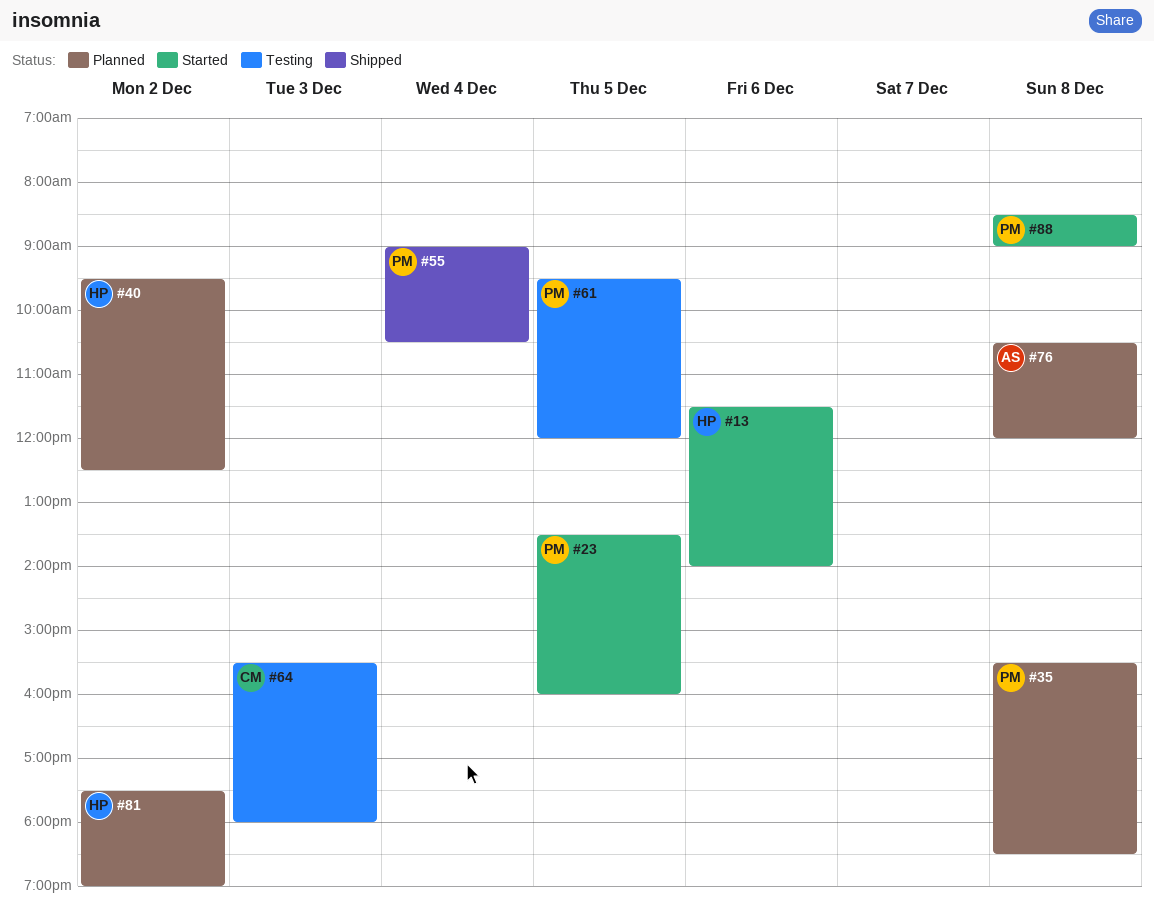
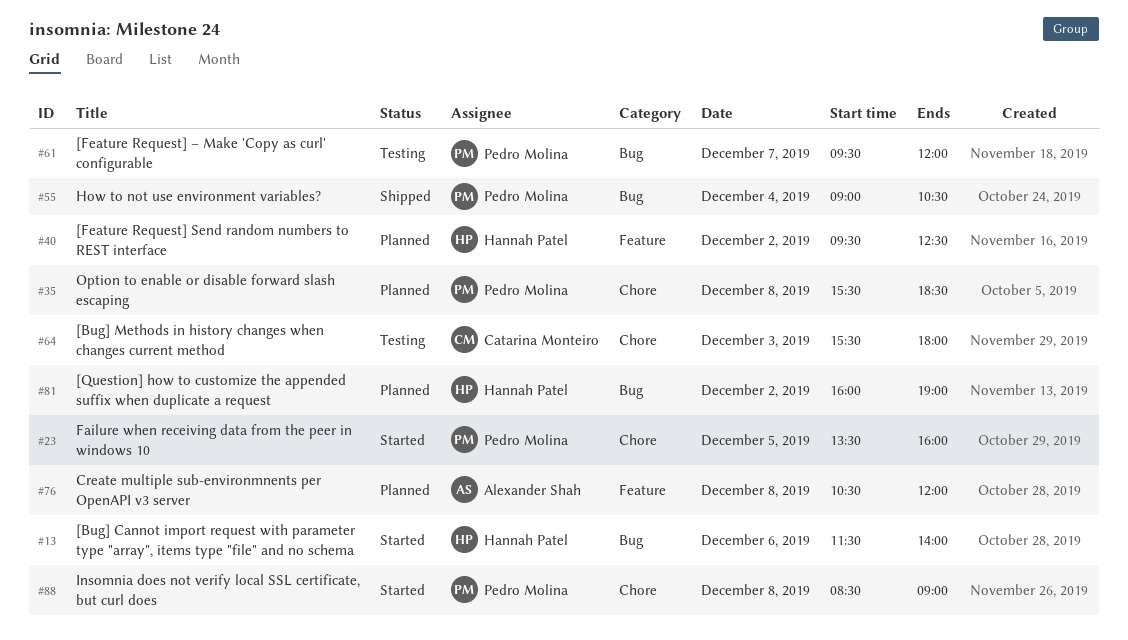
#61, day: Dec 5 -> Dec 7
#81, begins: 17:30 -> 16:00

